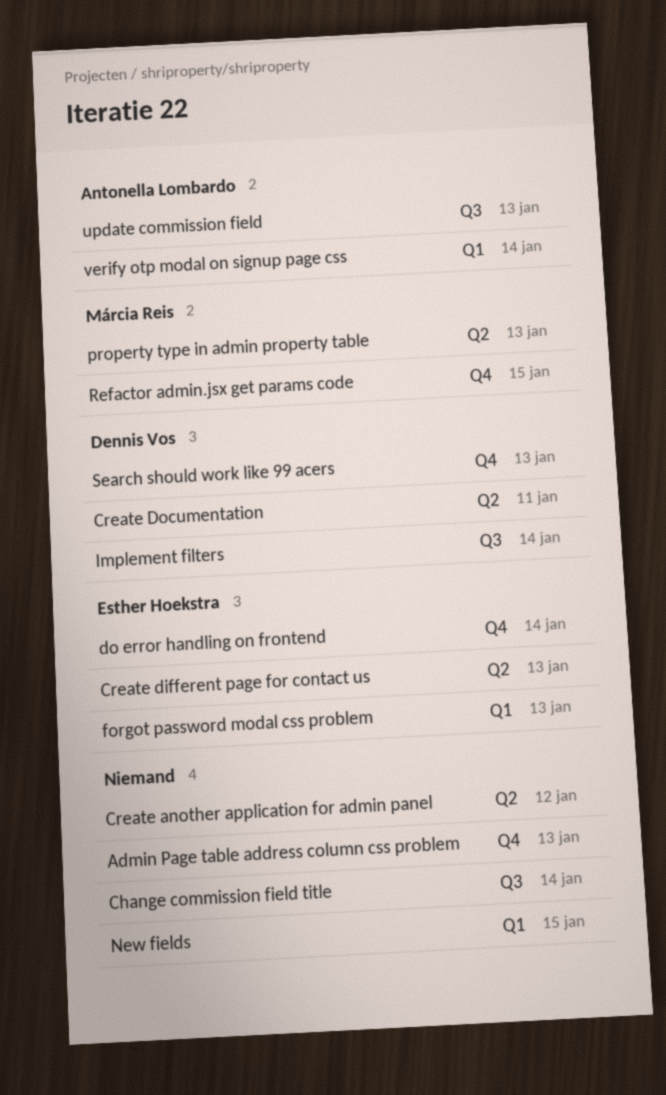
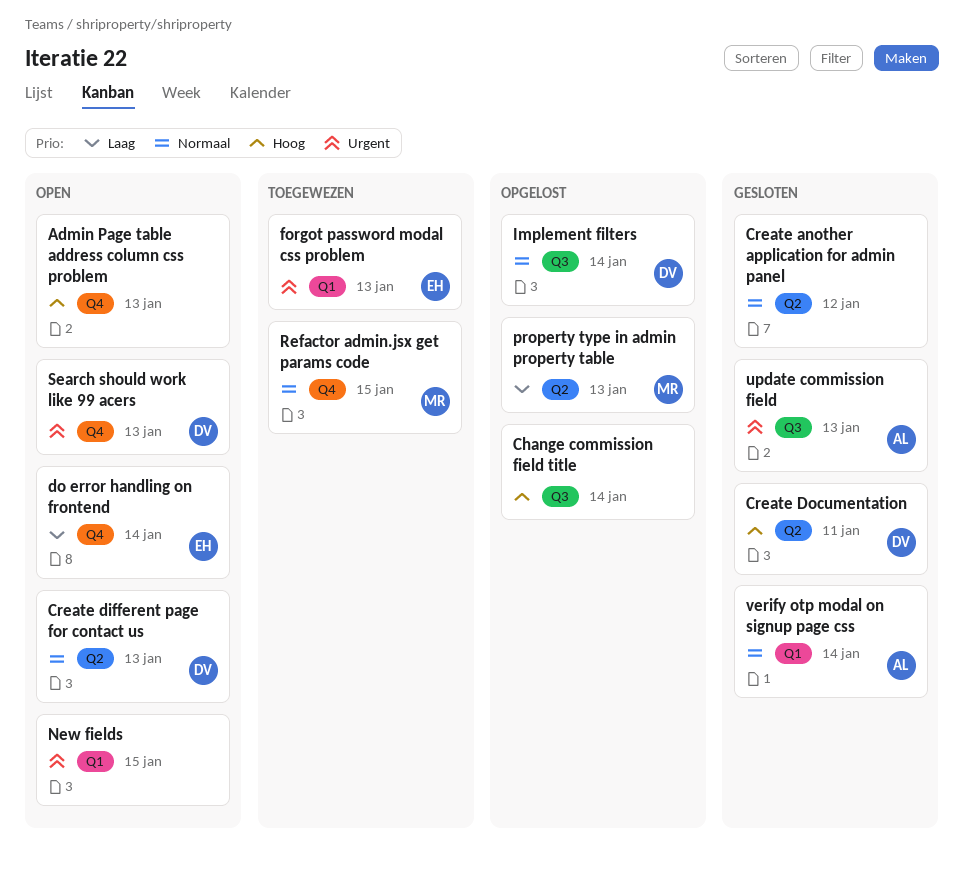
Create different page for contact us, owner: Esther Hoekstra -> Dennis Vos

